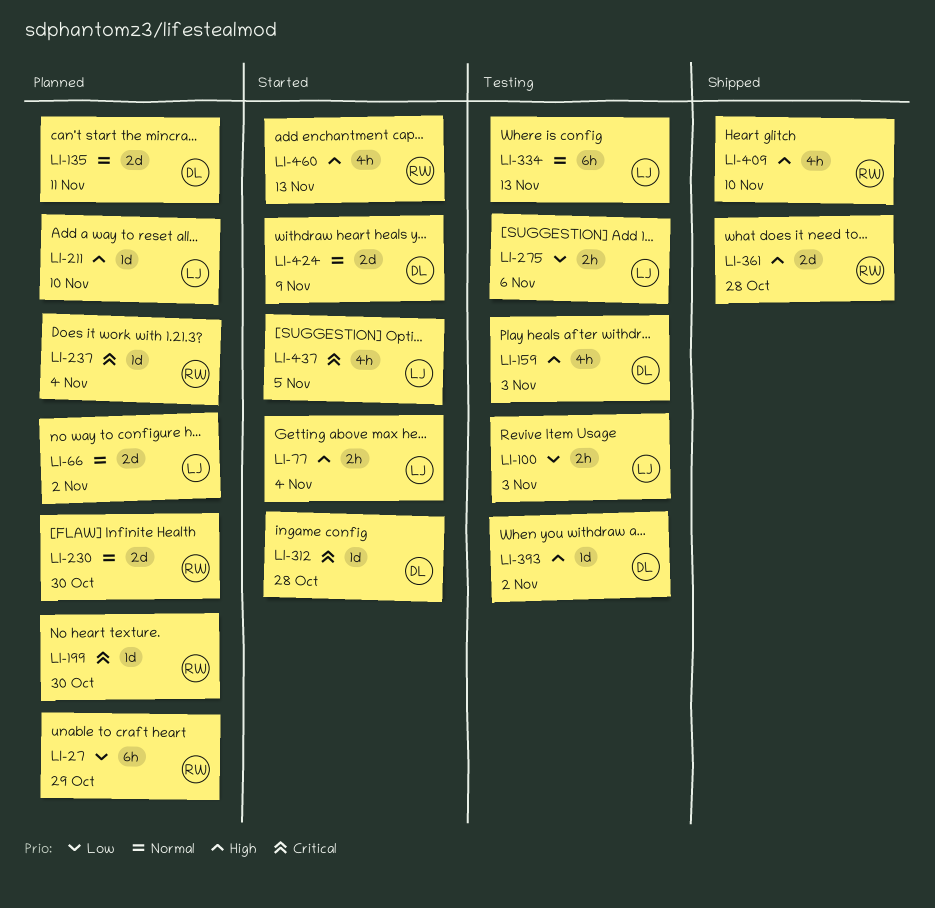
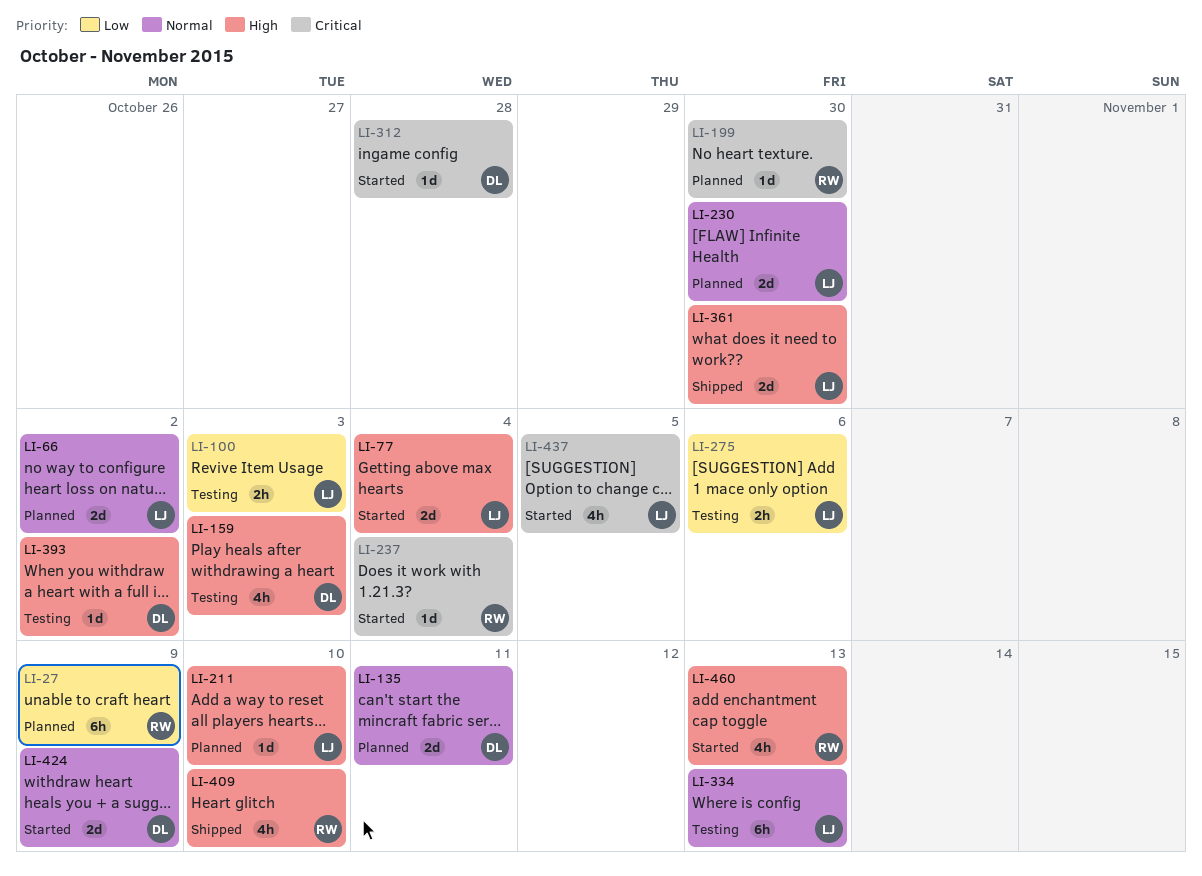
LI-27, due: Oct 29 -> Nov 9
LI-77, estimate: 2h -> 2d
LI-230, owner: RW -> LJ
LI-237, status: Planned -> Started
LI-361, owner: RW -> LJ
LI-361, due: Oct 28 -> Oct 30

